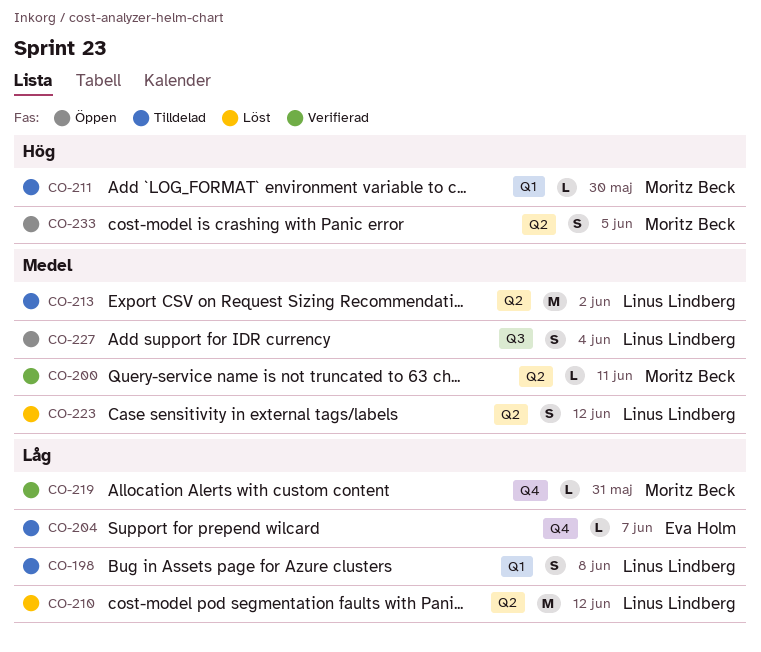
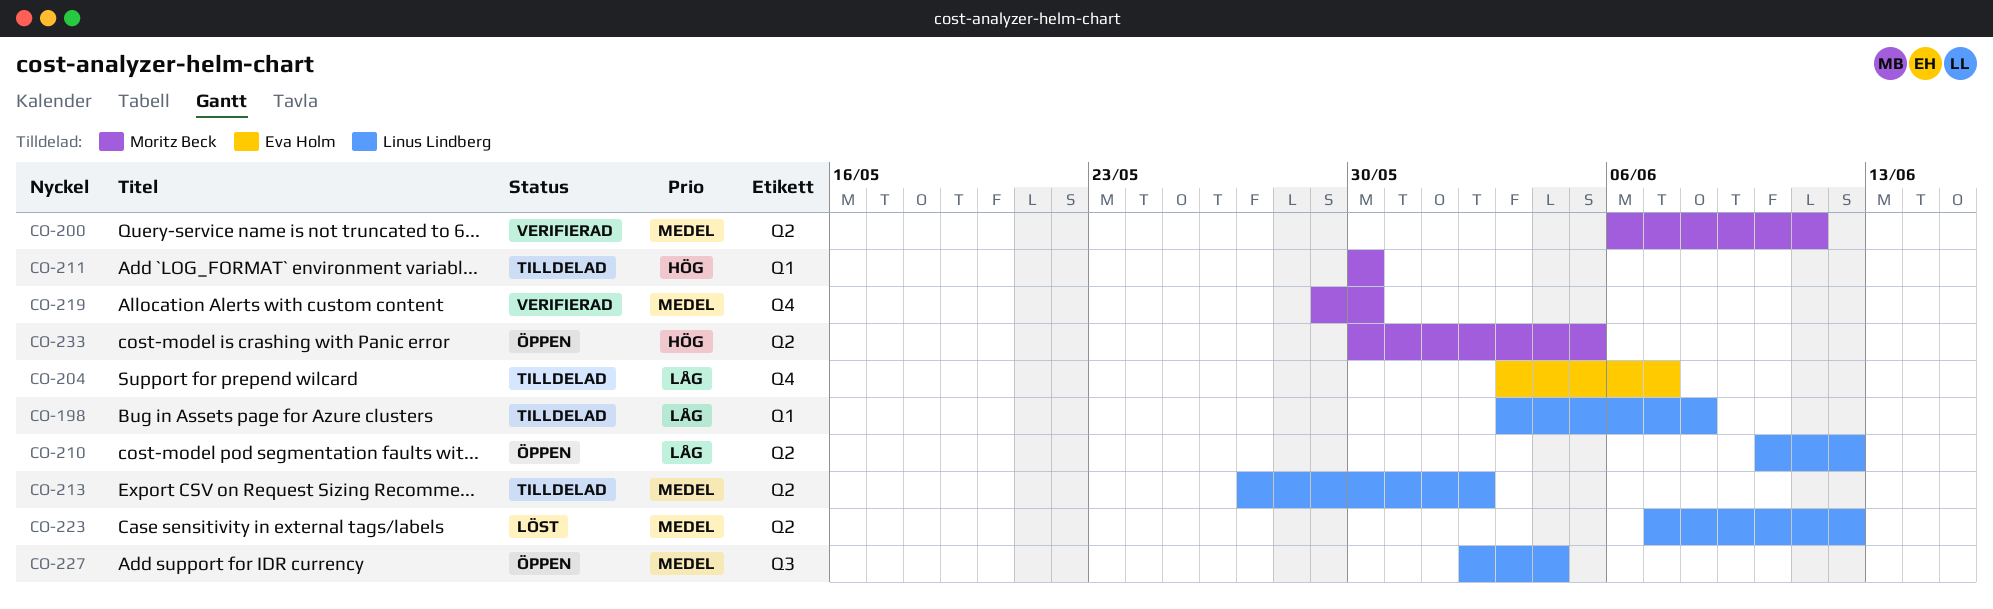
CO-210, status: Löst -> Öppen
CO-219, priority: Låg -> Medel
CO-219, due: May 31 -> May 30

